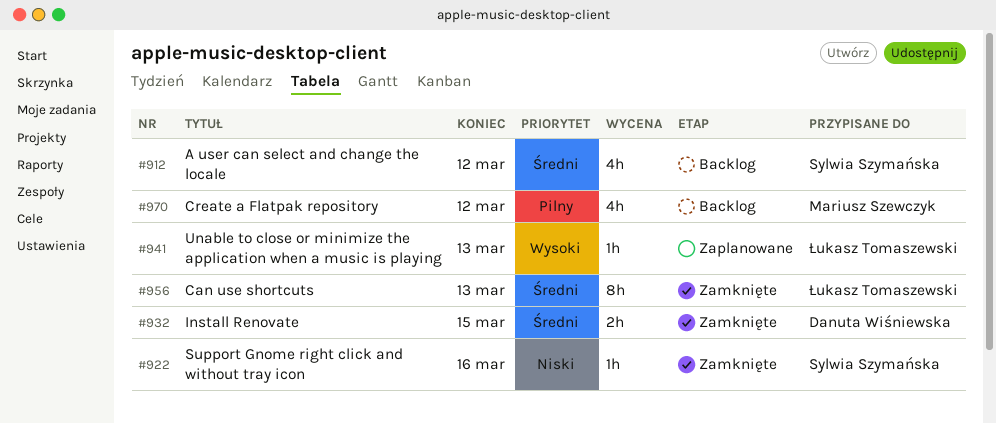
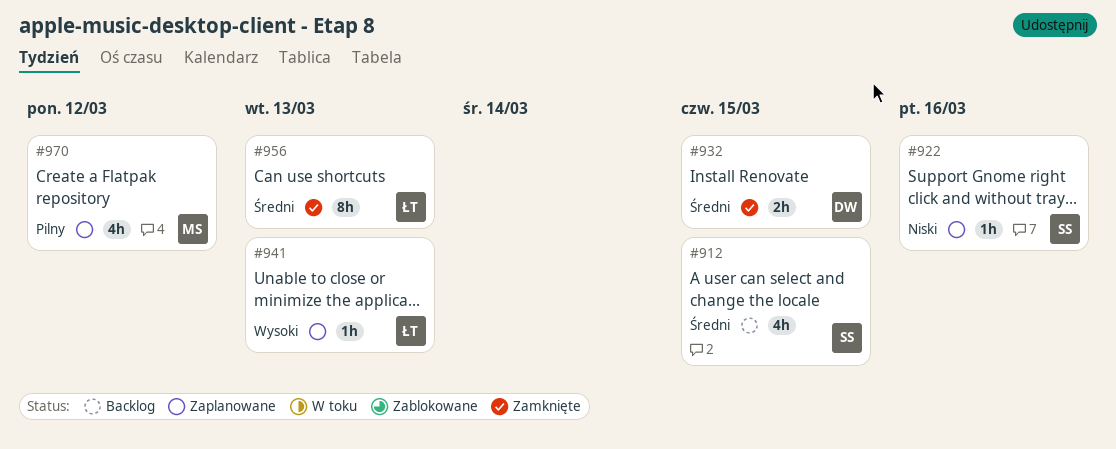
#912, due: Mar 12 -> Mar 15
#922, status: Zamknięte -> Zaplanowane
#970, status: Backlog -> Zaplanowane

